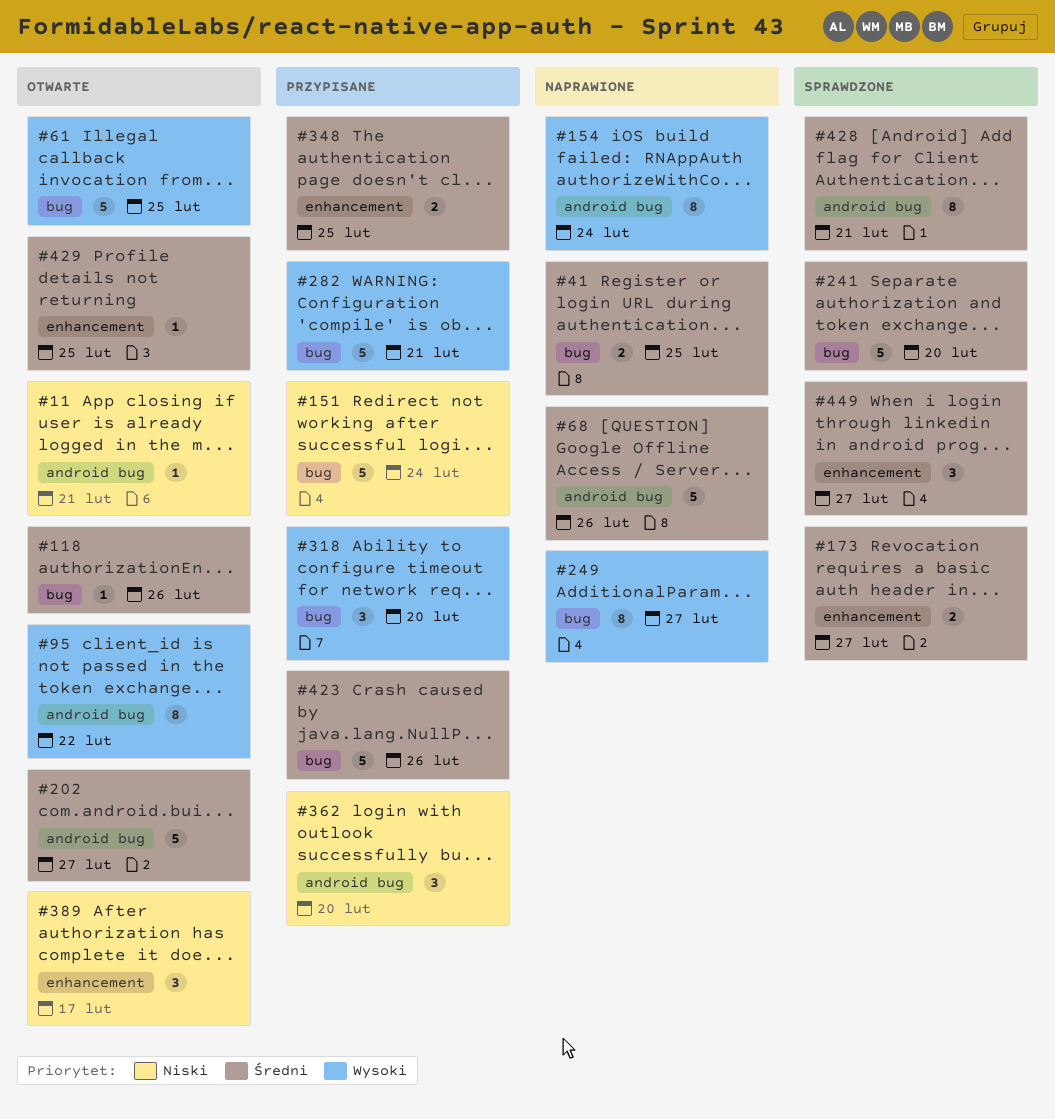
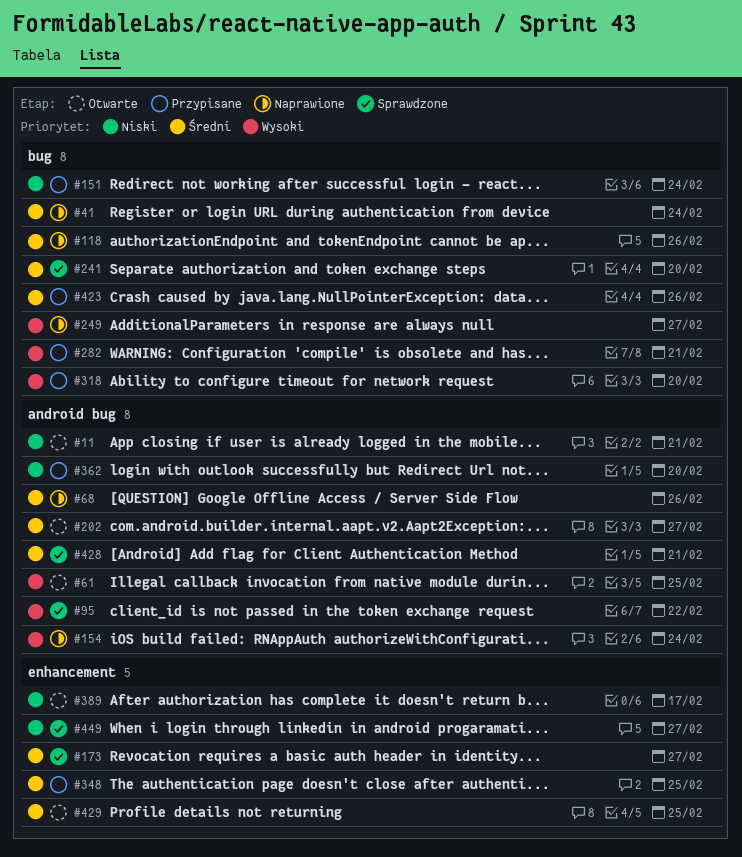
#41, due: Feb 25 -> Feb 24
#61, label: bug -> android bug
#95, status: Otwarte -> Sprawdzone
#118, status: Otwarte -> Naprawione
#449, priority: Średni -> Niski

